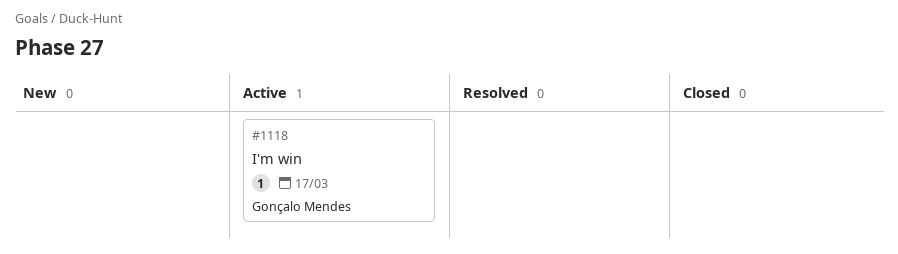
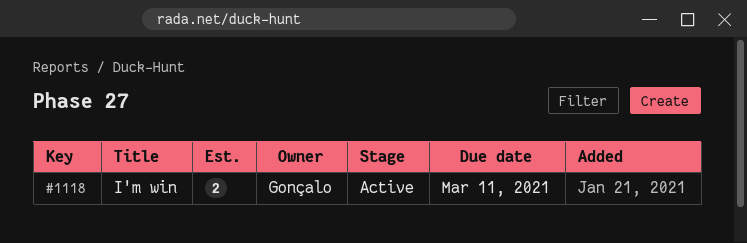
#1118, estimate: 1 -> 2
#1118, due: Mar 17 -> Mar 11

